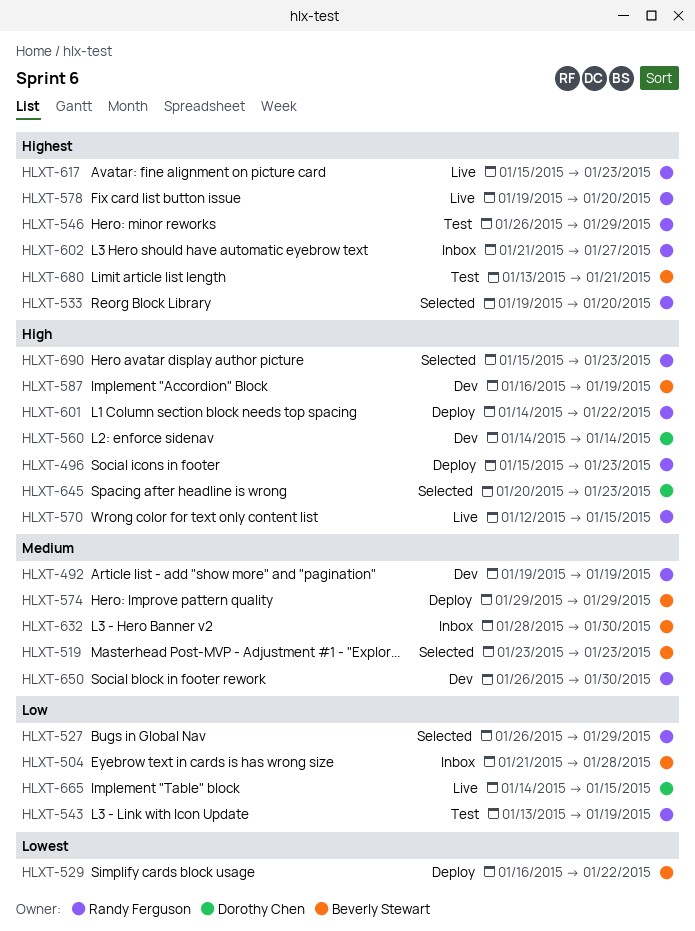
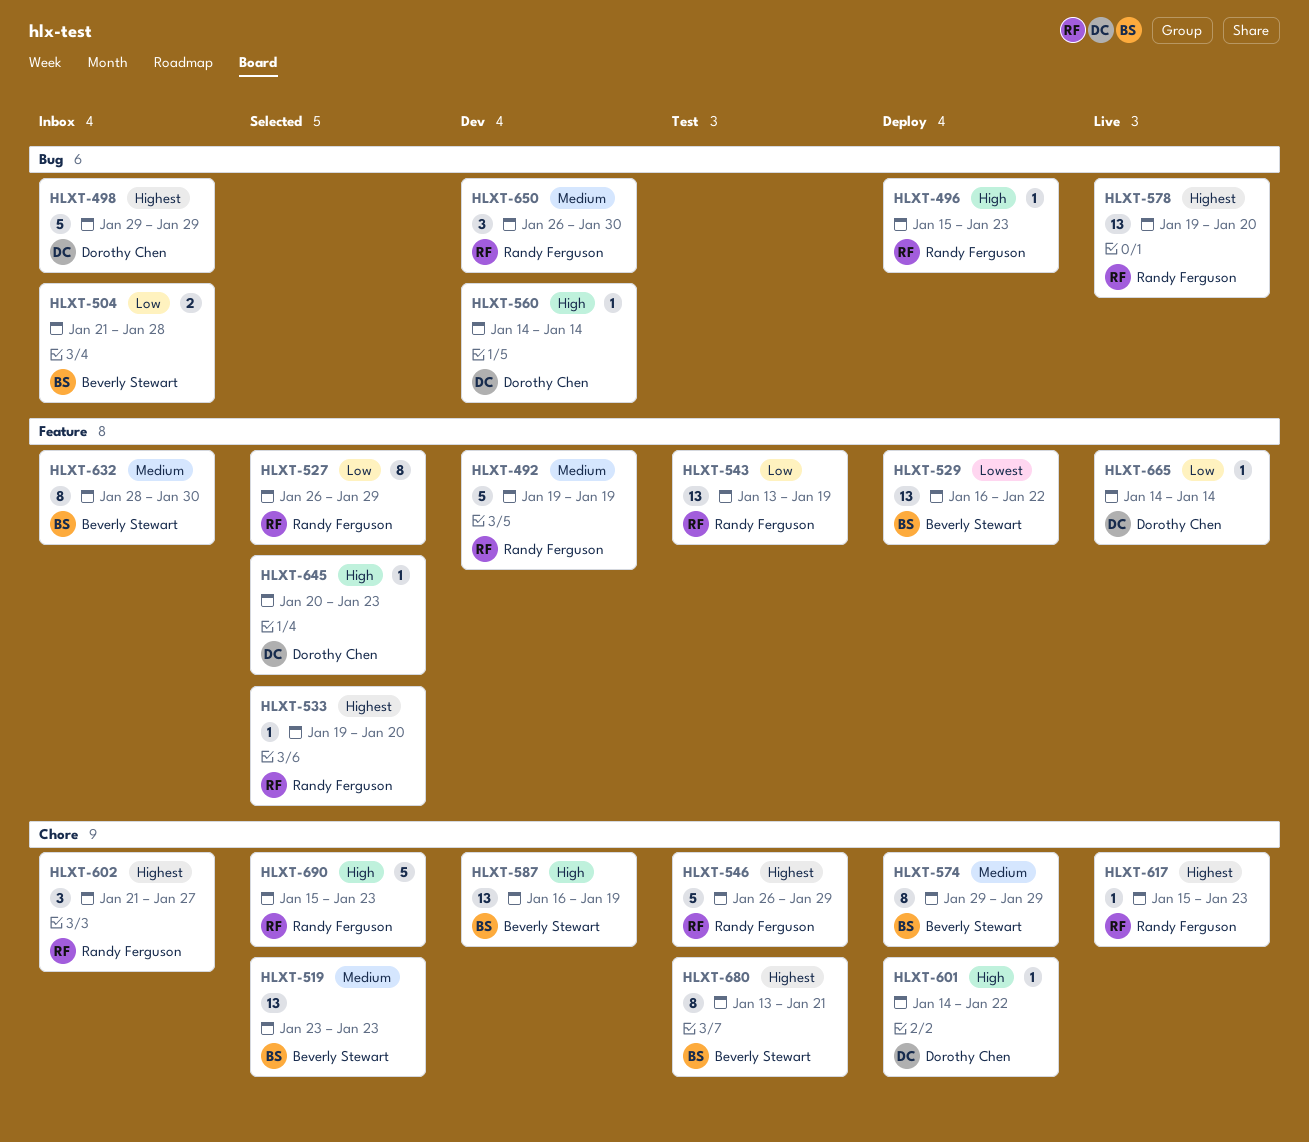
HLXT-498: none -> present
HLXT-570: present -> none
HLXT-601, owner: Randy Ferguson -> Dorothy Chen
HLXT-665, due: Jan 15 -> Jan 14

